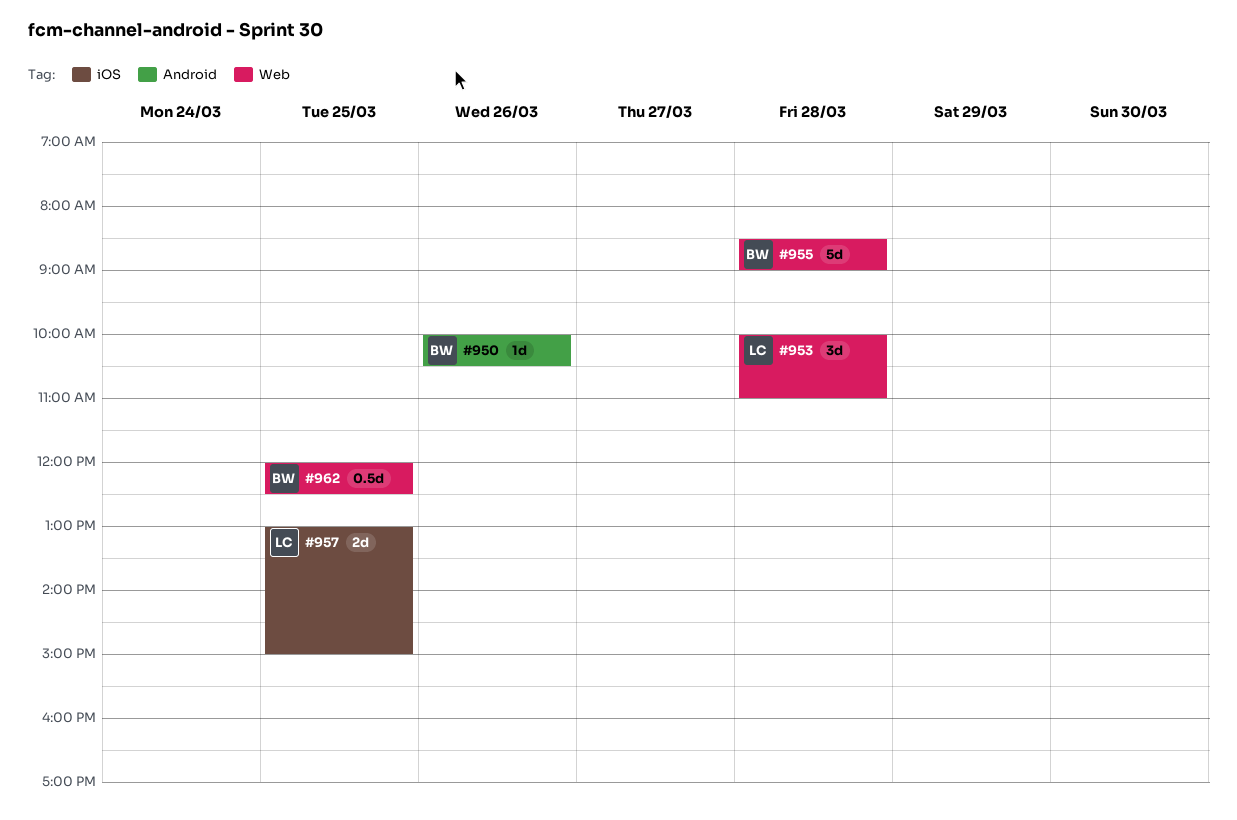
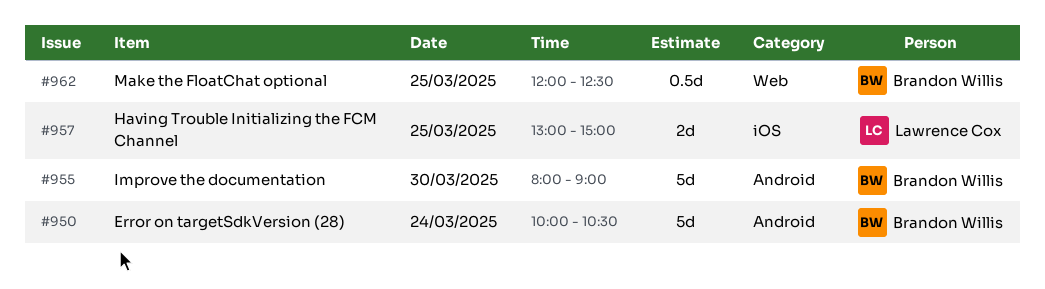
#950, estimate: 1d -> 5d
#950, day: Mar 26 -> Mar 24
#953: present -> none
#955, label: Web -> Android
#955, day: Mar 28 -> Mar 30
#955, begins: 08:30 -> 08:00

